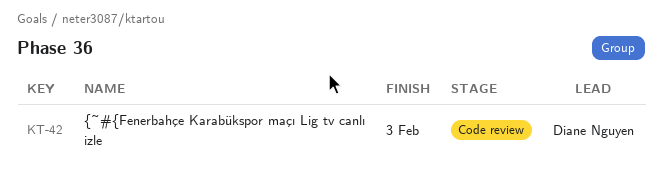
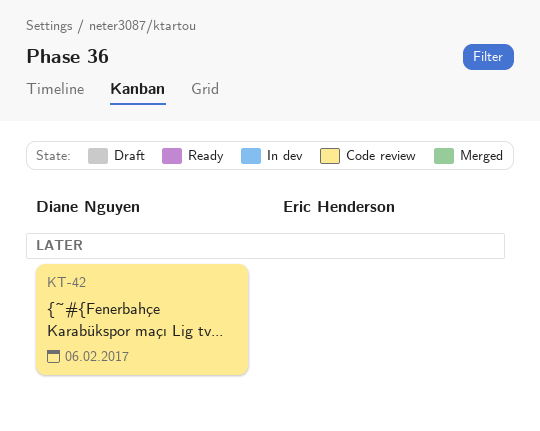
KT-42, due: Feb 3 -> Feb 6

